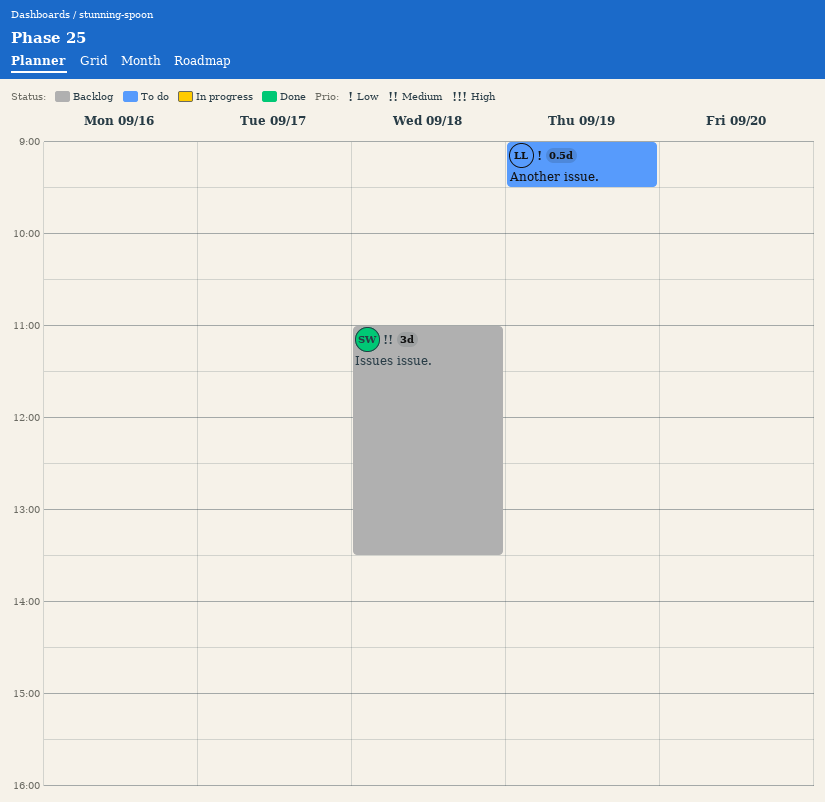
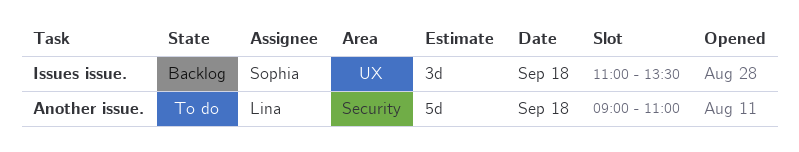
Another issue., estimate: 0.5d -> 5d
Another issue., day: Sep 19 -> Sep 18
Another issue., ends: 09:30 -> 11:00

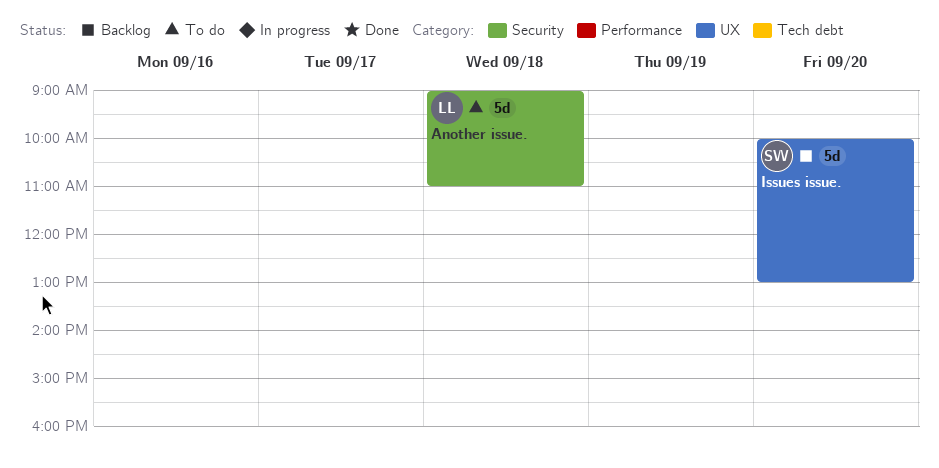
Issues issue., estimate: 3d -> 5d
Issues issue., day: Sep 18 -> Sep 20
Issues issue., begins: 11:00 -> 10:00
Issues issue., ends: 13:30 -> 13:00

